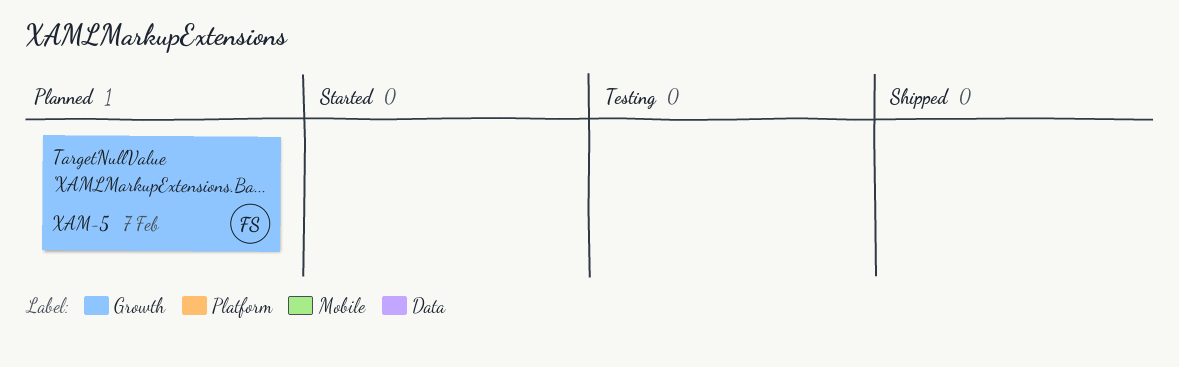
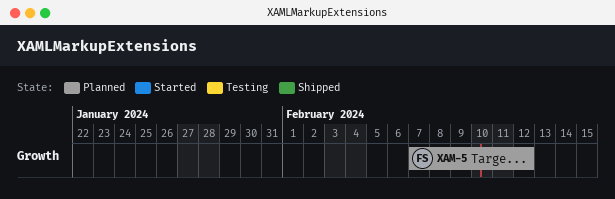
XAM-5, due: Feb 7 -> Feb 12

